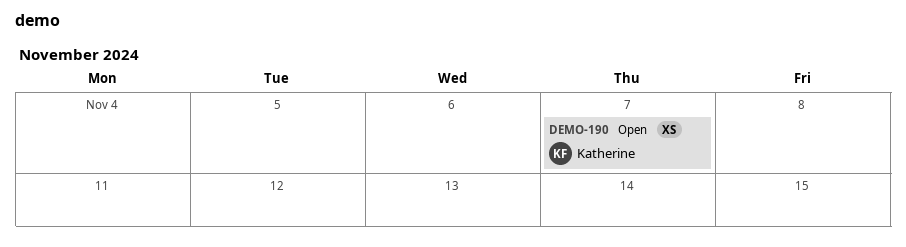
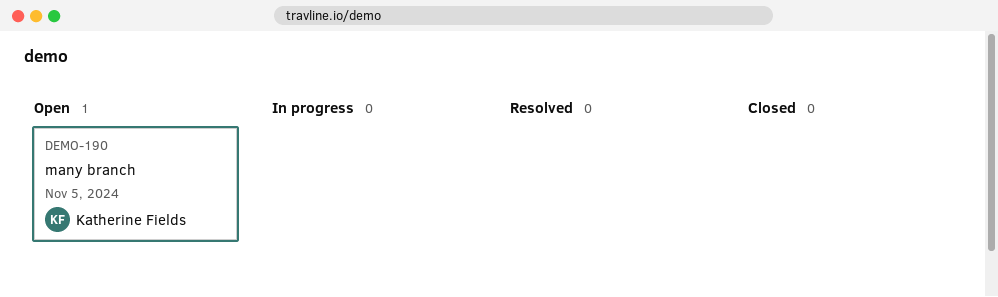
DEMO-190, due: Nov 7 -> Nov 5

